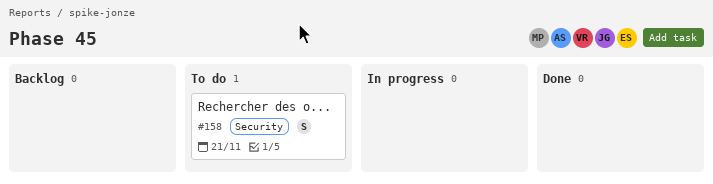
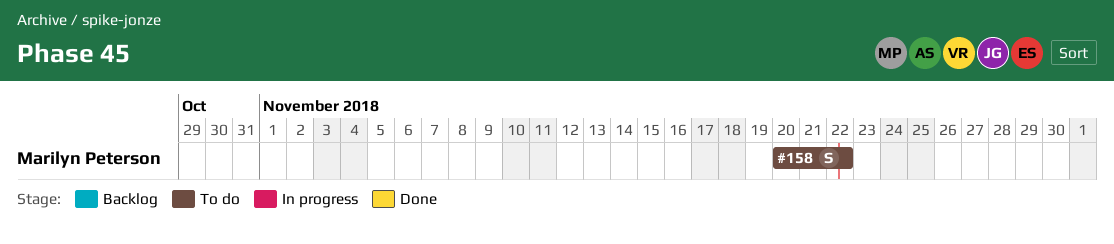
#158, due: Nov 21 -> Nov 22

